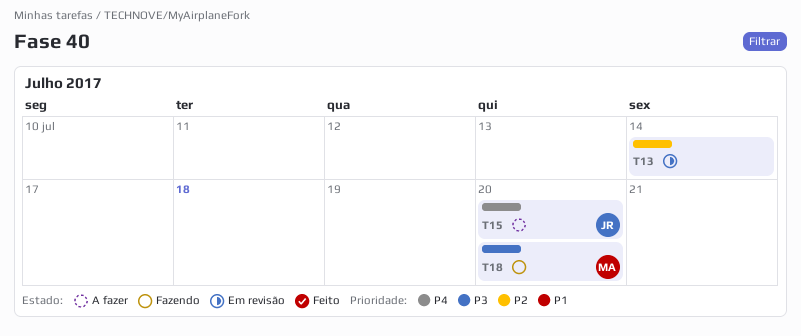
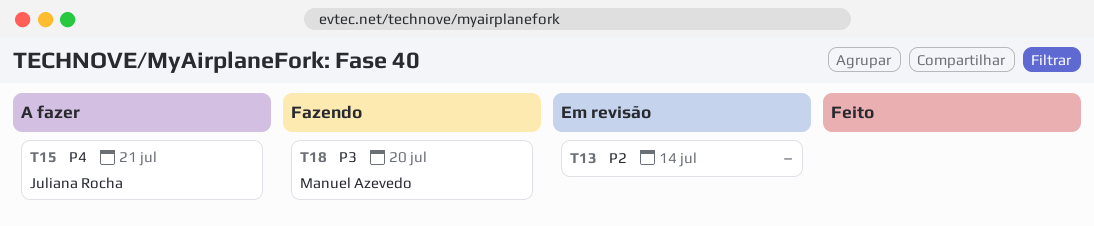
T15, due: Jul 20 -> Jul 21

